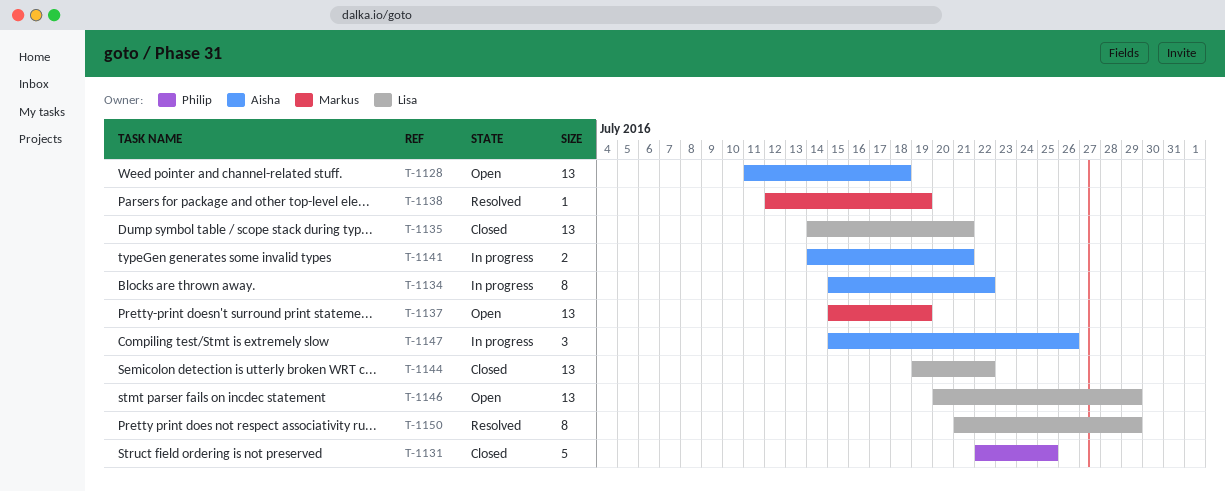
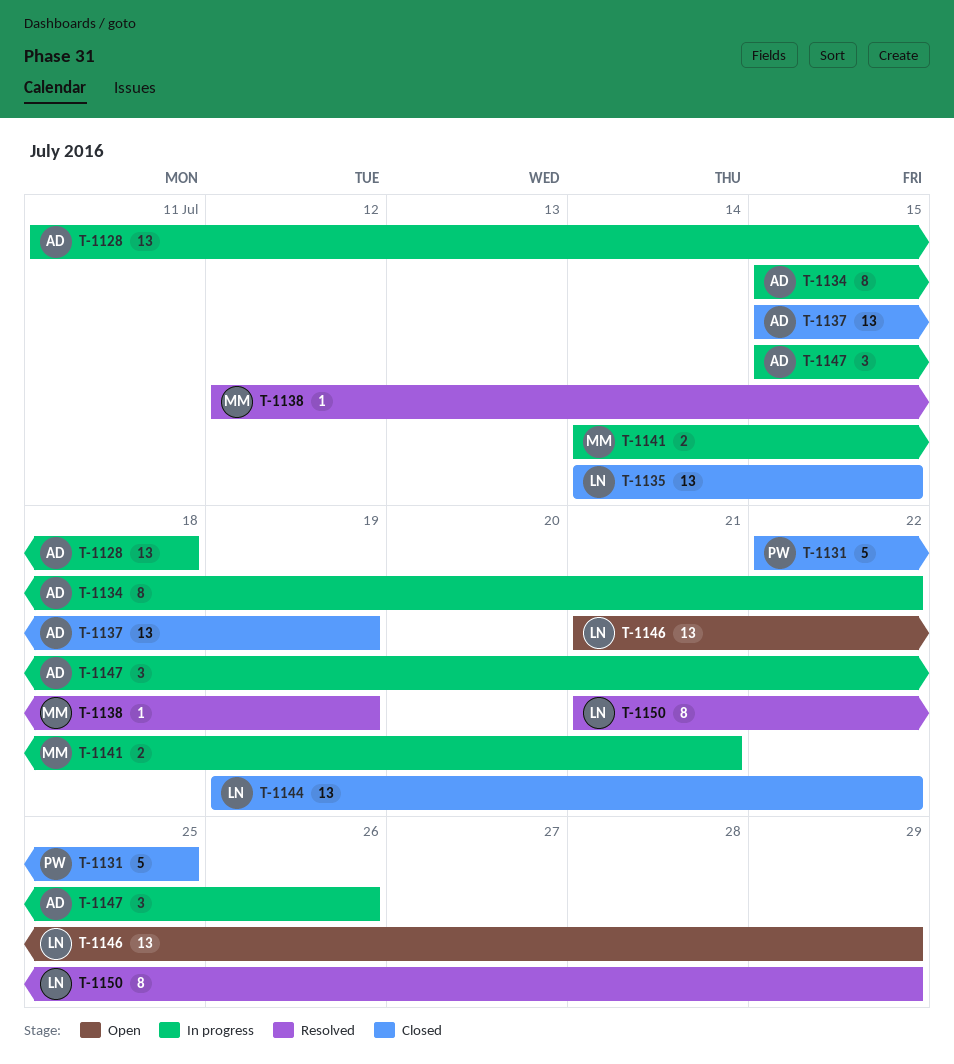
T-1128, status: Open -> In progress
T-1135, due: Jul 21 -> Jul 15
T-1137, status: Open -> Closed
T-1137, owner: Markus -> Aisha
T-1141, owner: Aisha -> Markus
T-1146, start: Jul 20 -> Jul 21

